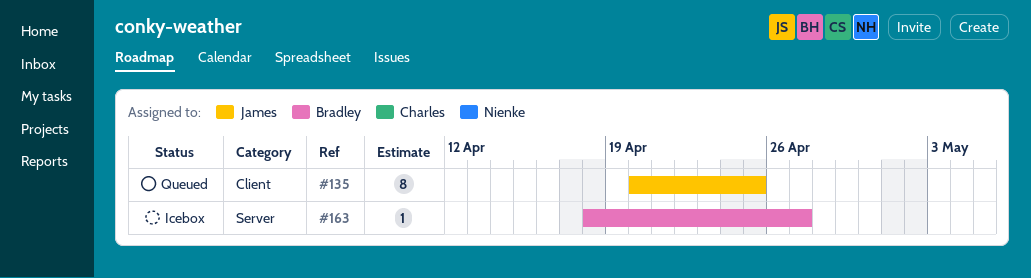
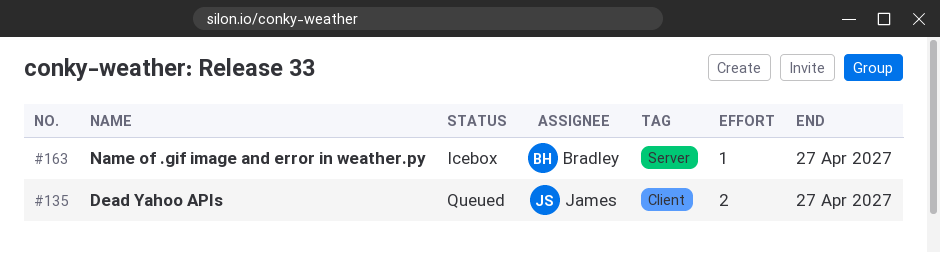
#135, estimate: 8 -> 2
#135, due: Apr 25 -> Apr 27

